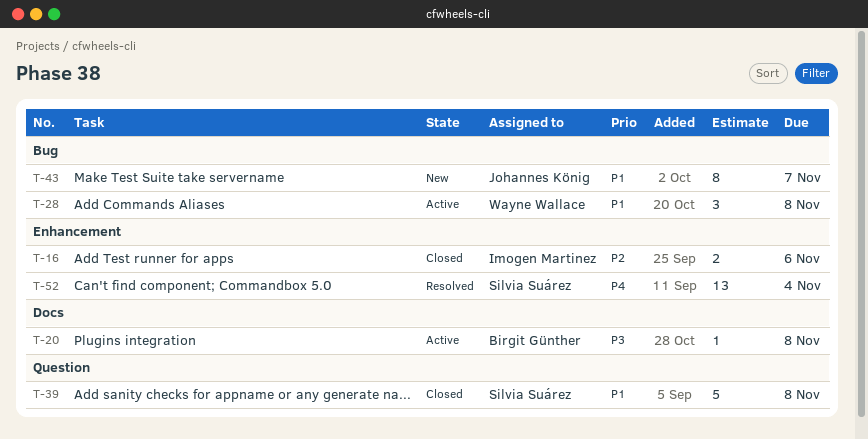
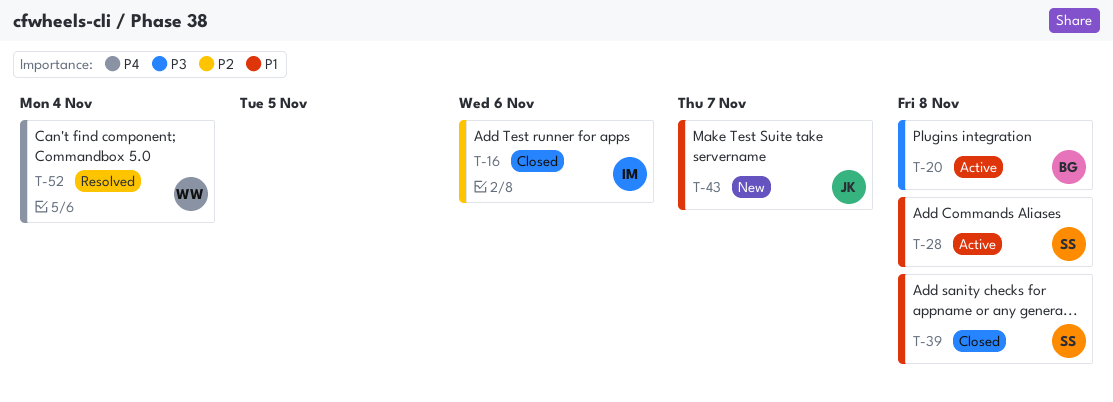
T-28, owner: Wayne Wallace -> Silvia Suárez
T-52, owner: Silvia Suárez -> Wayne Wallace

